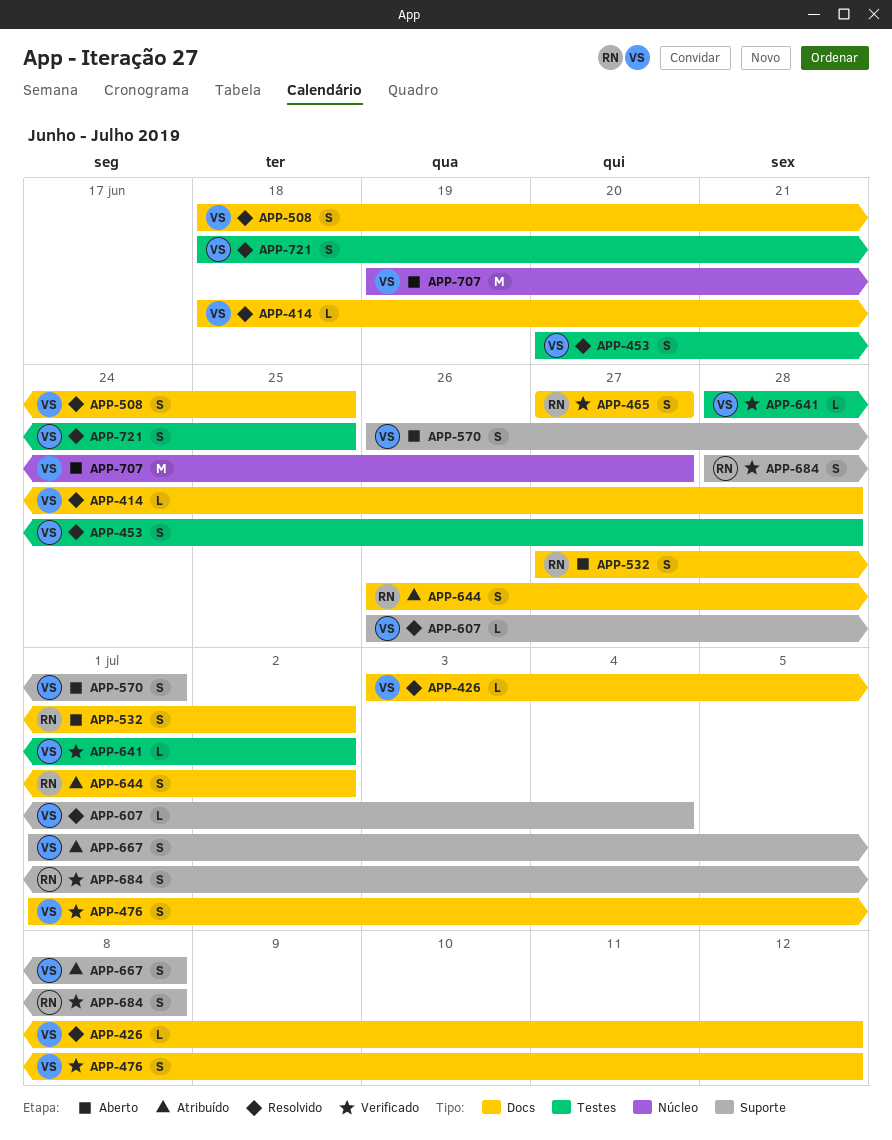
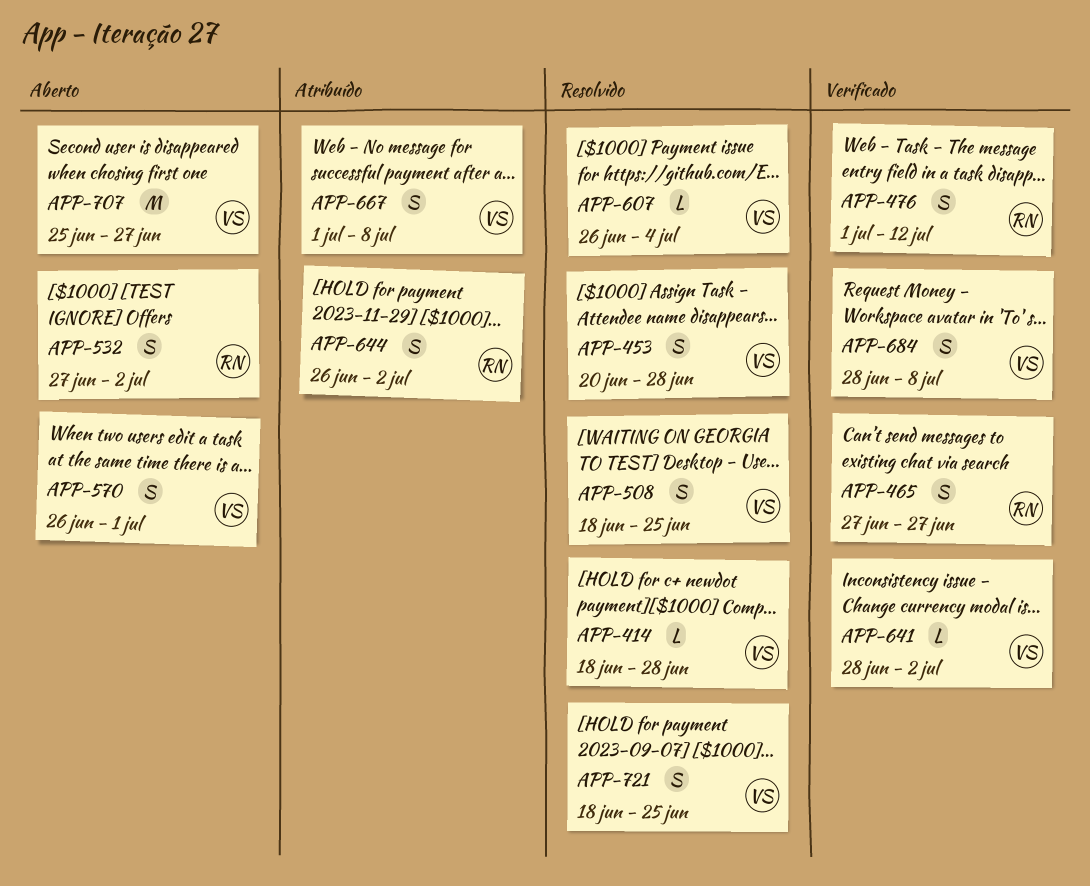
APP-426: present -> none
APP-476, owner: VS -> RN
APP-684, owner: RN -> VS
APP-707, start: Jun 19 -> Jun 25

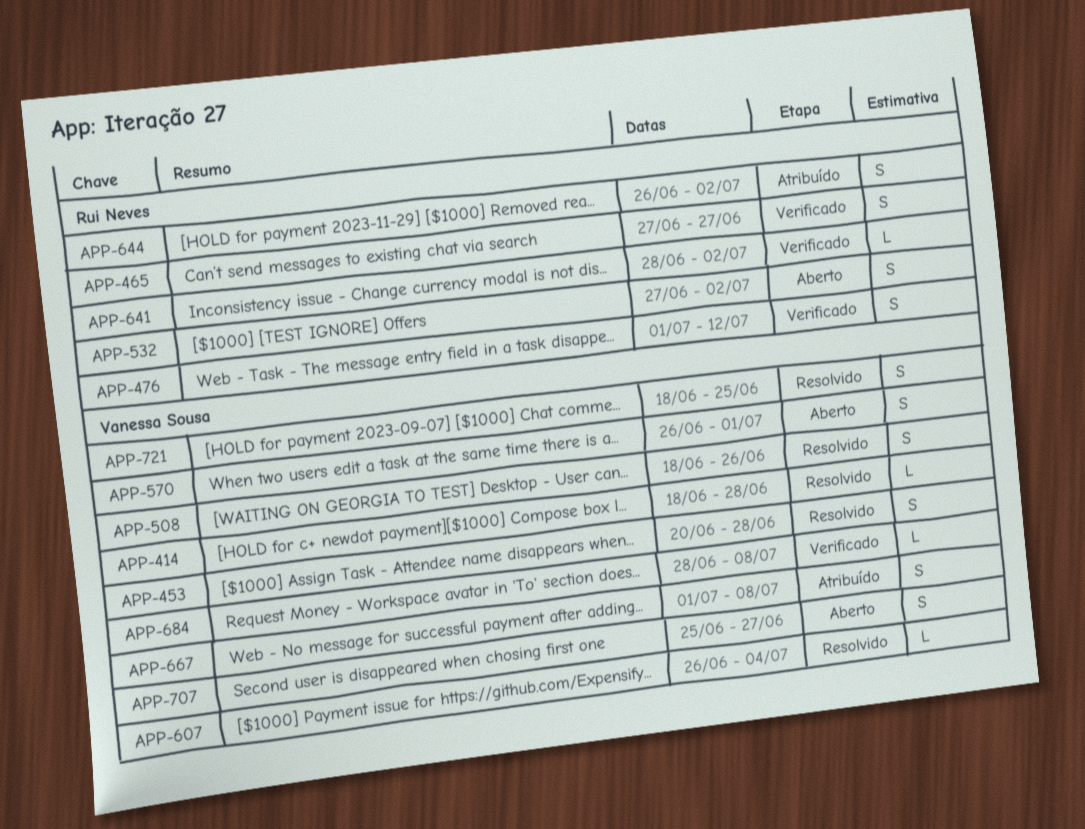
APP-508, due: Jun 25 -> Jun 26
APP-641, owner: Vanessa Sousa -> Rui Neves
APP-684, estimate: S -> L
APP-707, estimate: M -> S

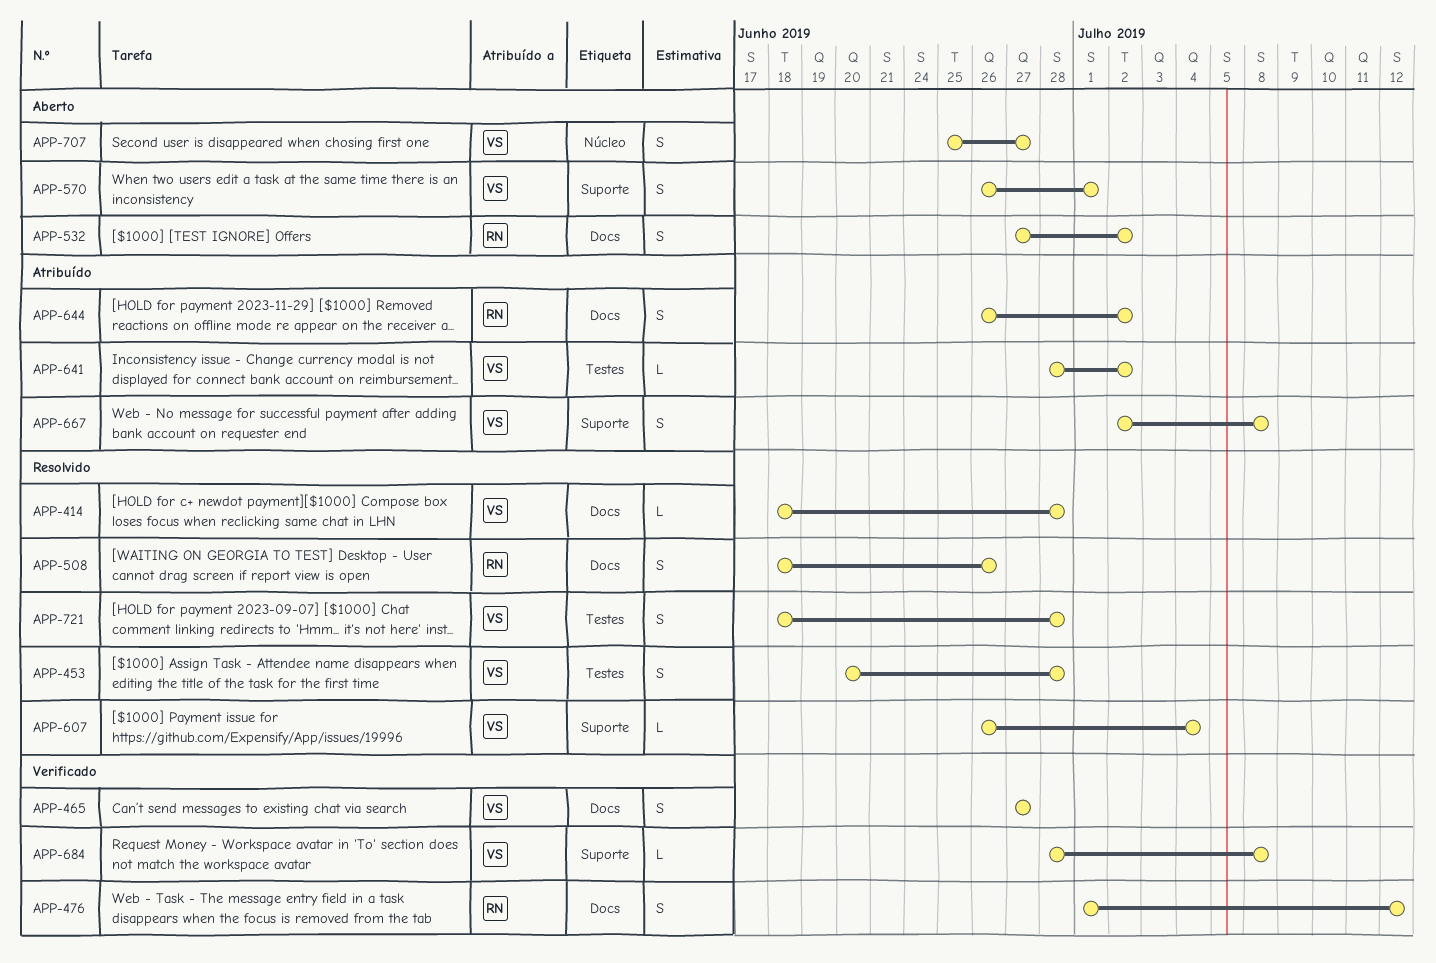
APP-465, owner: Rui Neves -> Vanessa Sousa
APP-508, owner: Vanessa Sousa -> Rui Neves
APP-641, status: Verificado -> Atribuído
APP-641, owner: Rui Neves -> Vanessa Sousa
APP-667, start: Jul 1 -> Jul 2
APP-721, due: Jun 25 -> Jun 28

